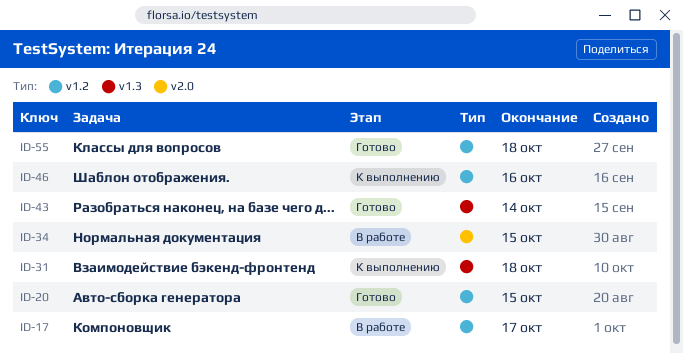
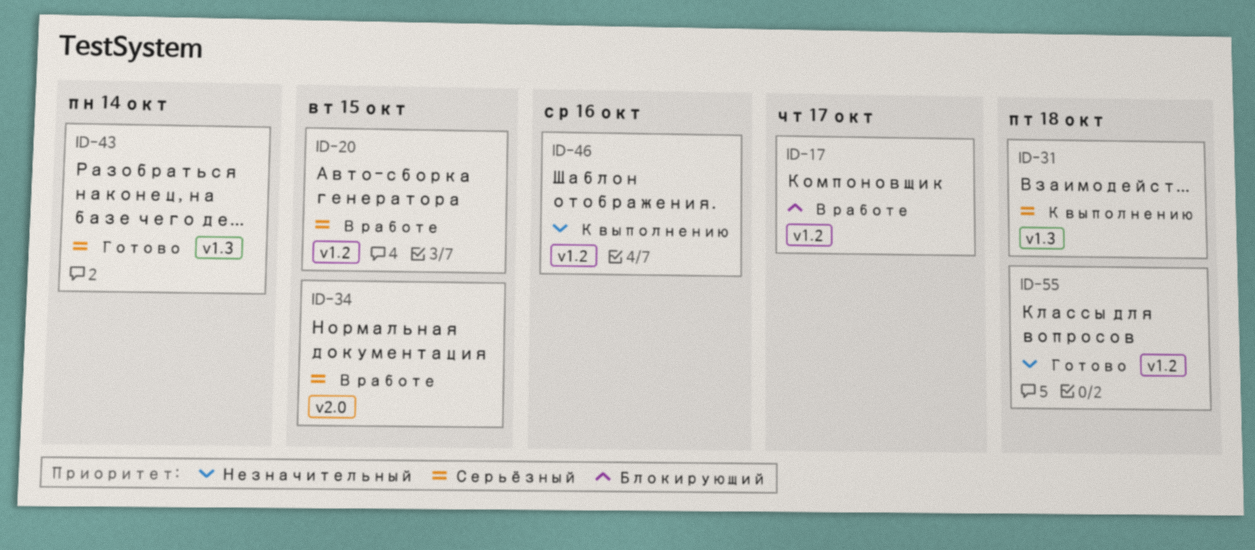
ID-20, status: Готово -> В работе

